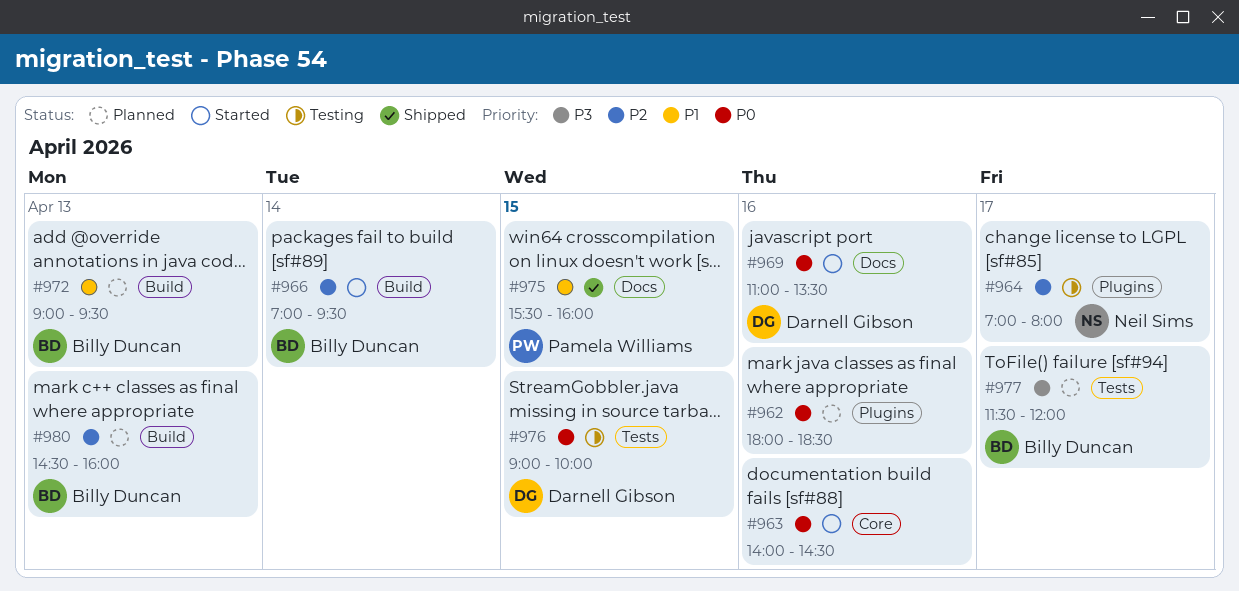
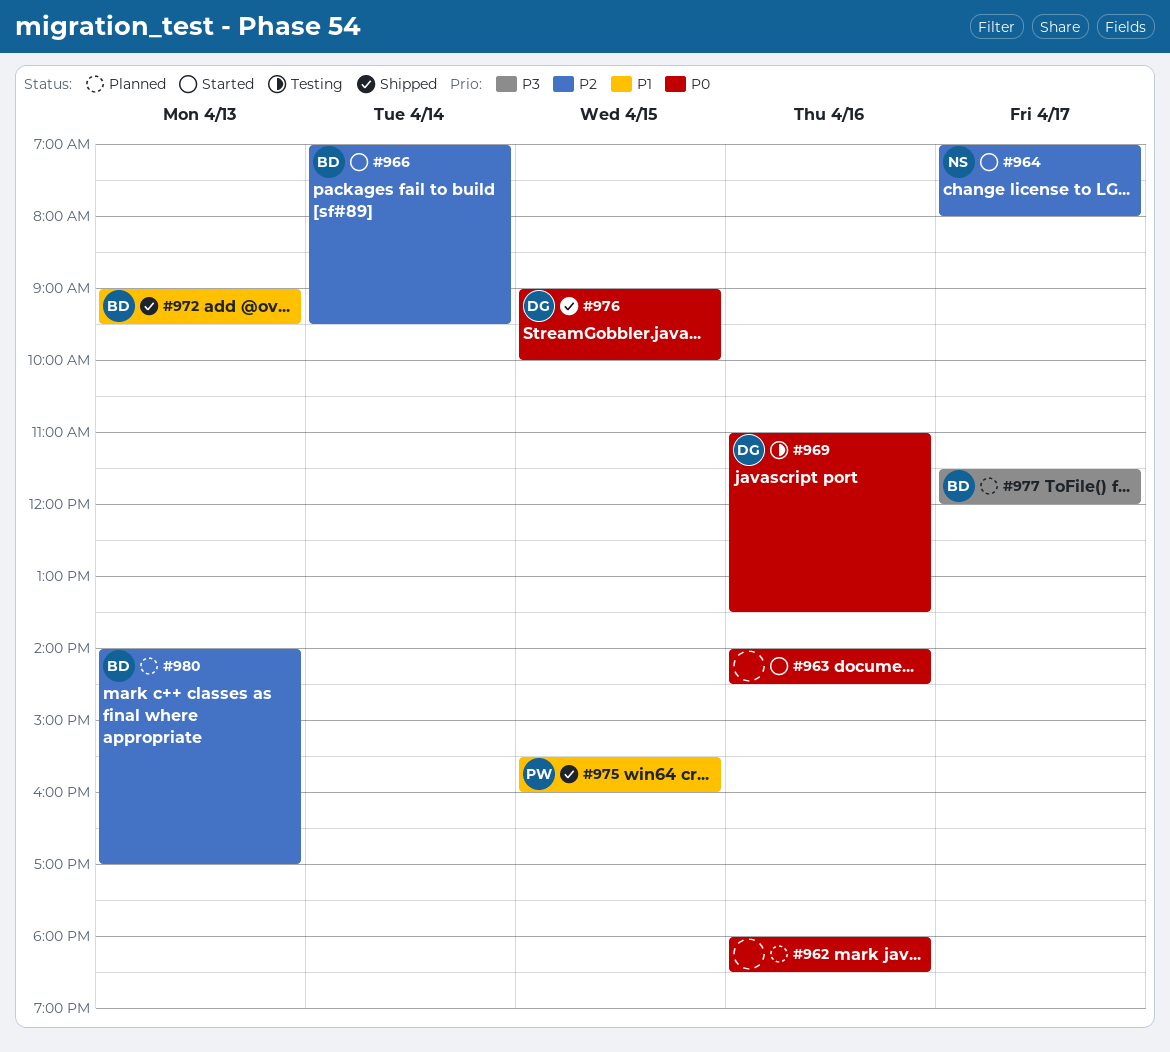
#964, status: Testing -> Started
#969, status: Started -> Testing
#972, status: Planned -> Shipped
#976, status: Testing -> Shipped
#980, begins: 14:30 -> 14:00
#980, ends: 16:00 -> 17:00

